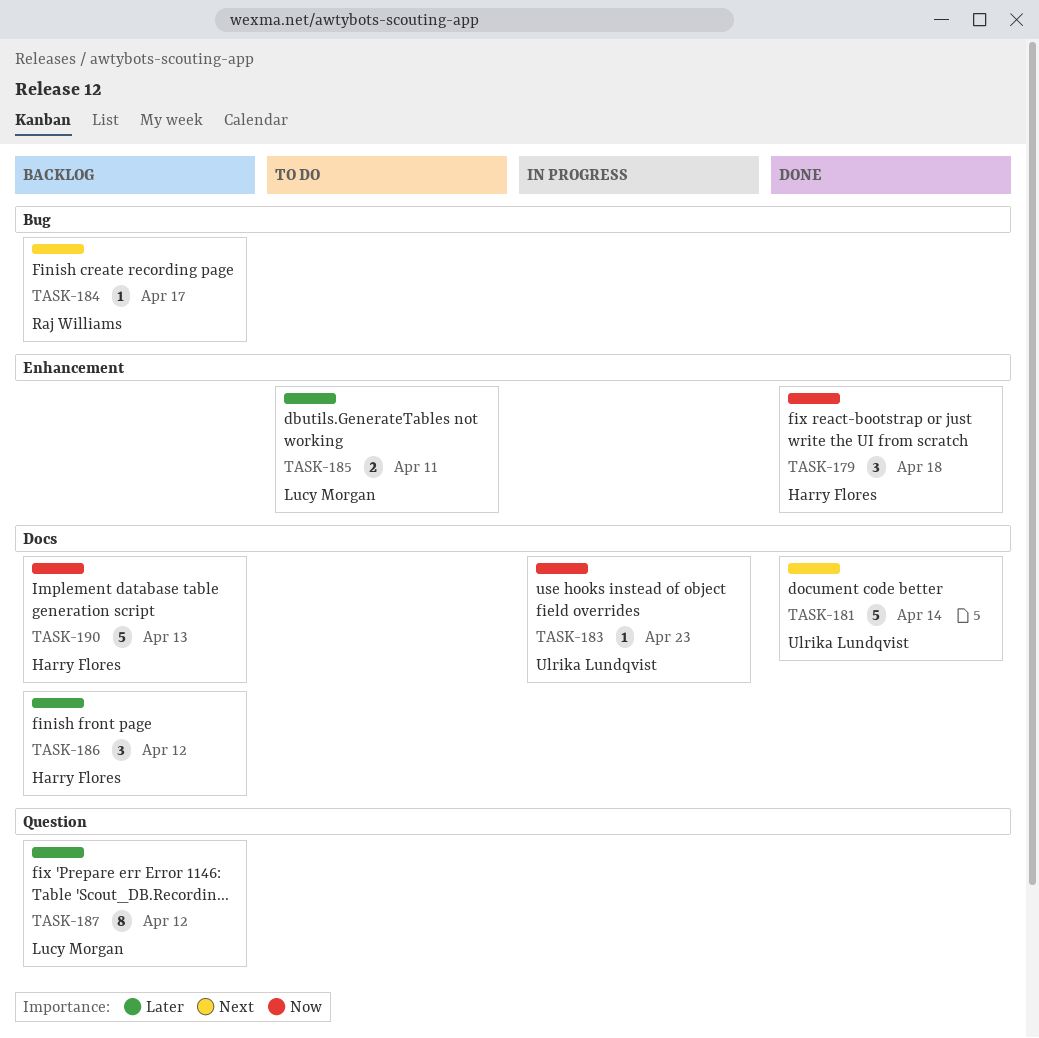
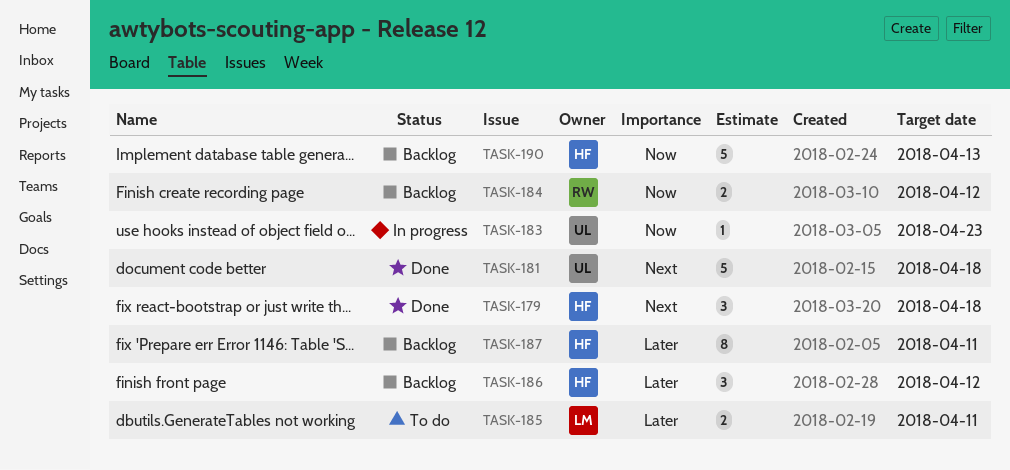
TASK-179, priority: Now -> Next
TASK-181, due: Apr 14 -> Apr 18
TASK-184, priority: Next -> Now
TASK-184, estimate: 1 -> 2
TASK-184, due: Apr 17 -> Apr 12
TASK-187, owner: Lucy Morgan -> Harry Flores
TASK-187, due: Apr 12 -> Apr 11

